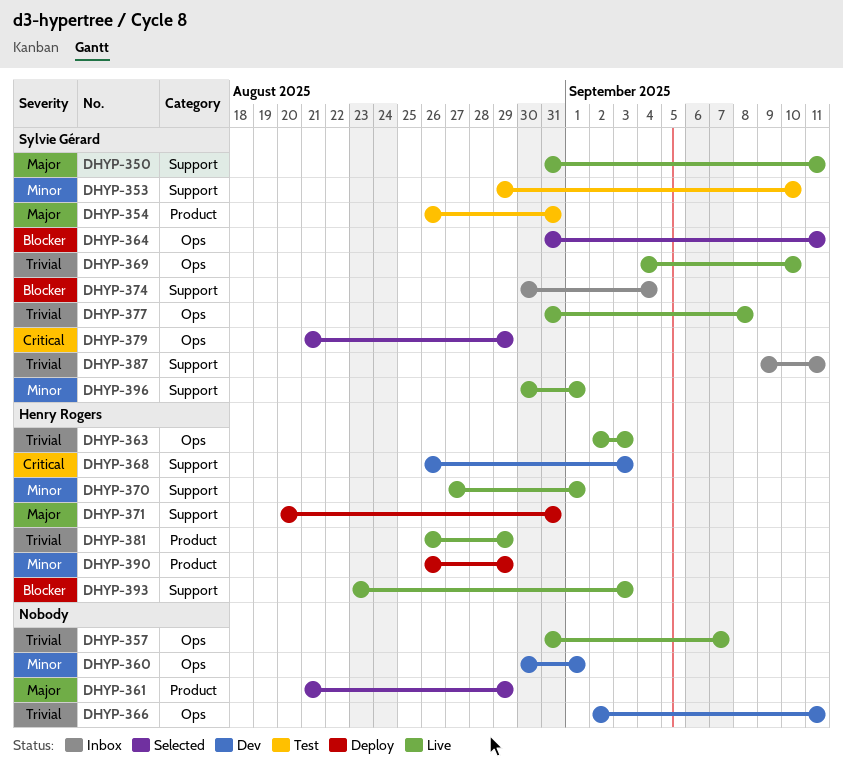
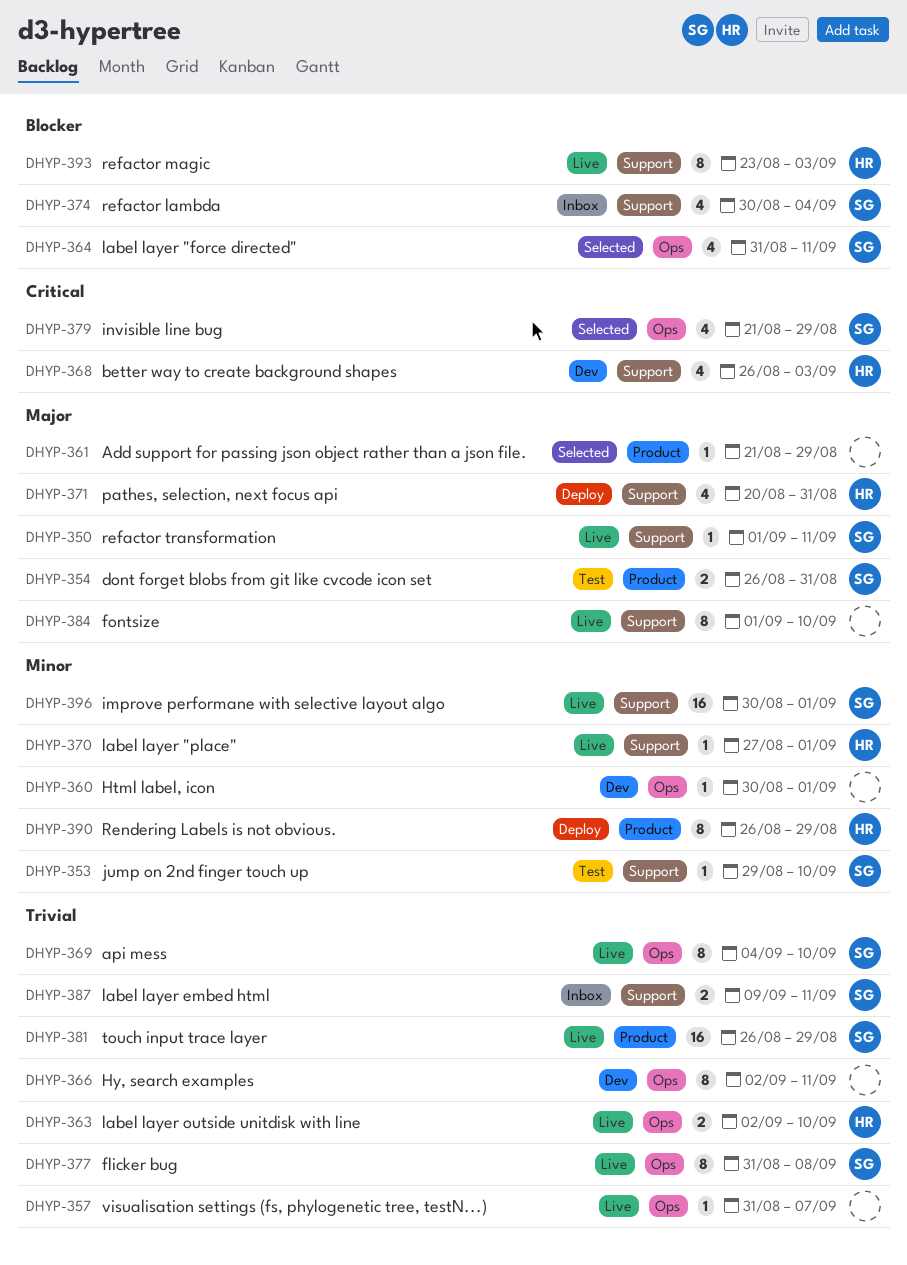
DHYP-350, start: Aug 31 -> Sep 1
DHYP-363, due: Sep 3 -> Sep 10
DHYP-381, owner: Henry Rogers -> Sylvie Gérard
DHYP-384: none -> present

